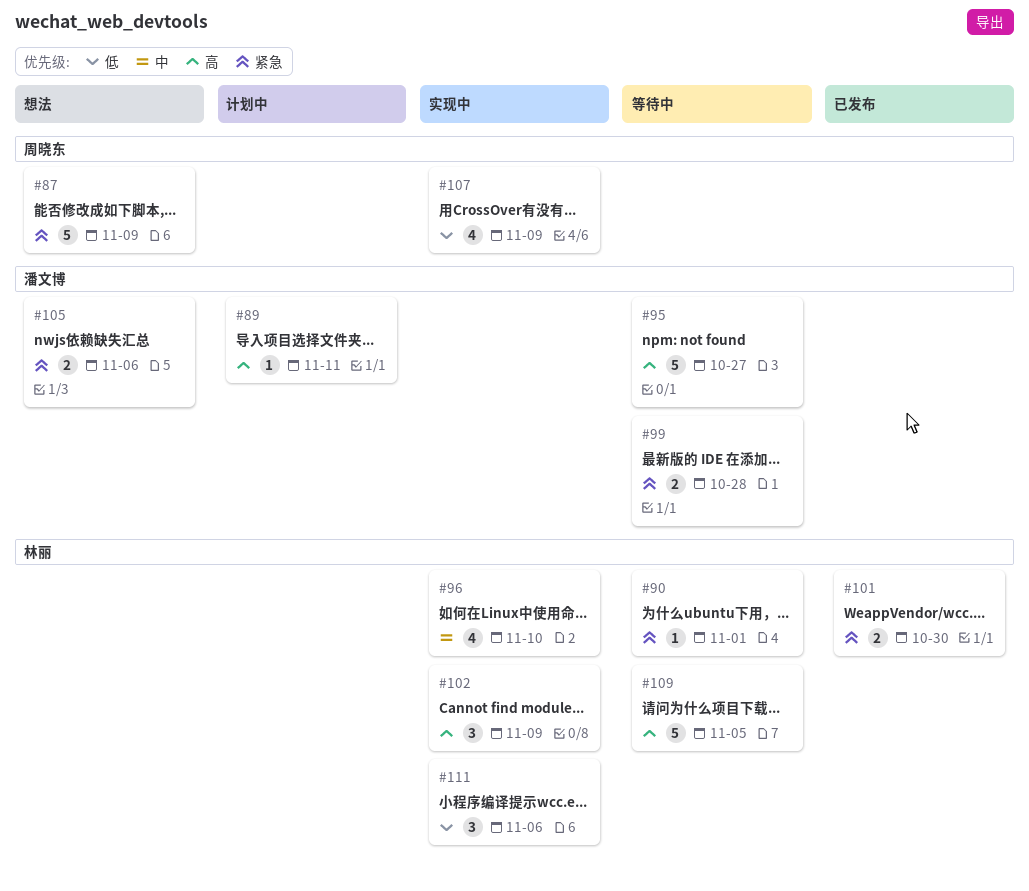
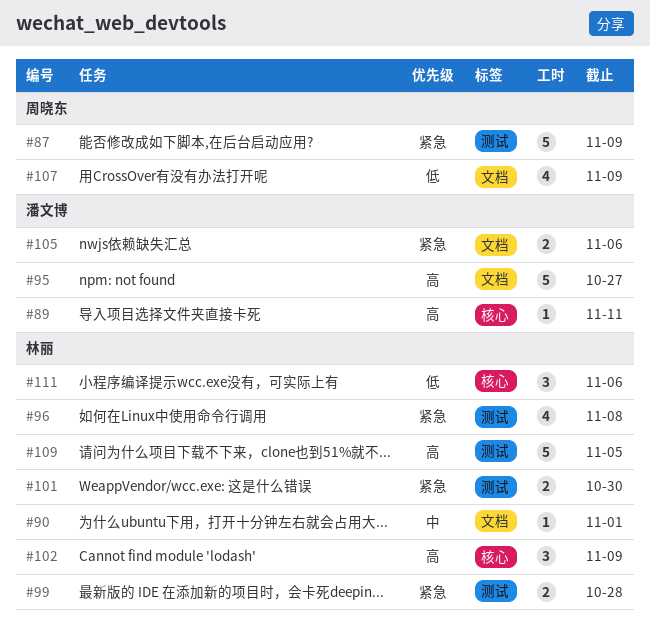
#90, priority: 紧急 -> 中
#96, priority: 中 -> 紧急
#96, due: Nov 10 -> Nov 8
#99, owner: 潘文博 -> 林丽

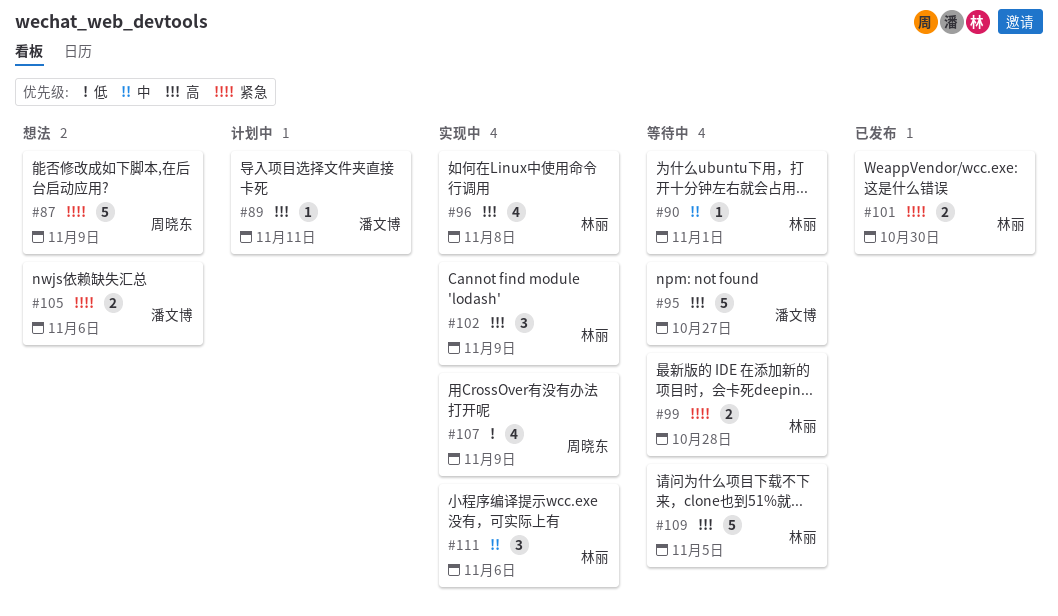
#96, priority: 紧急 -> 高
#111, priority: 低 -> 中

